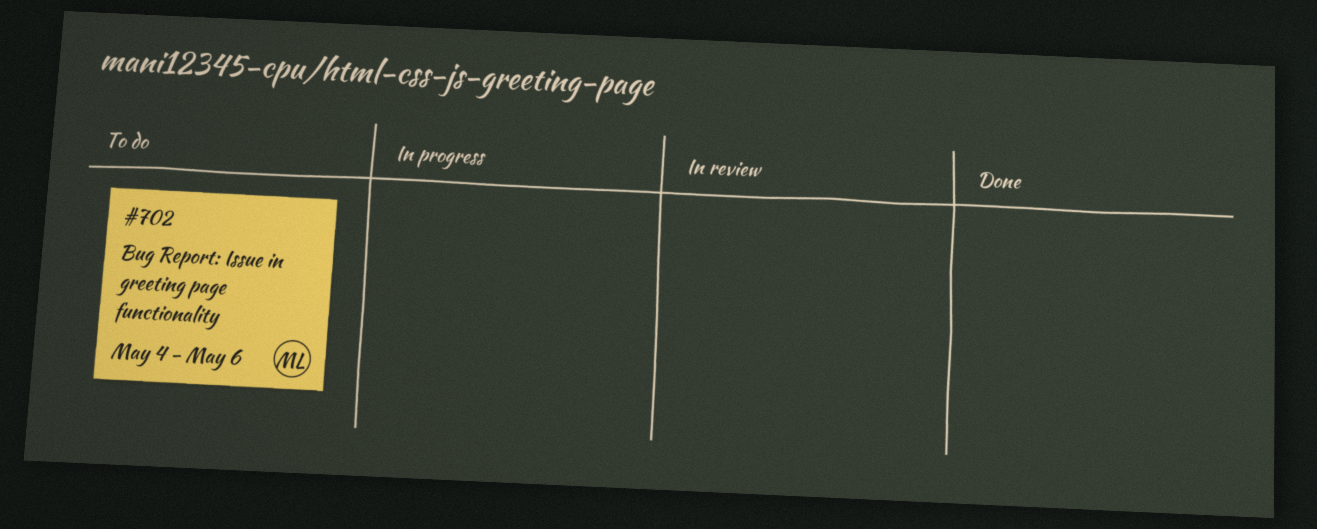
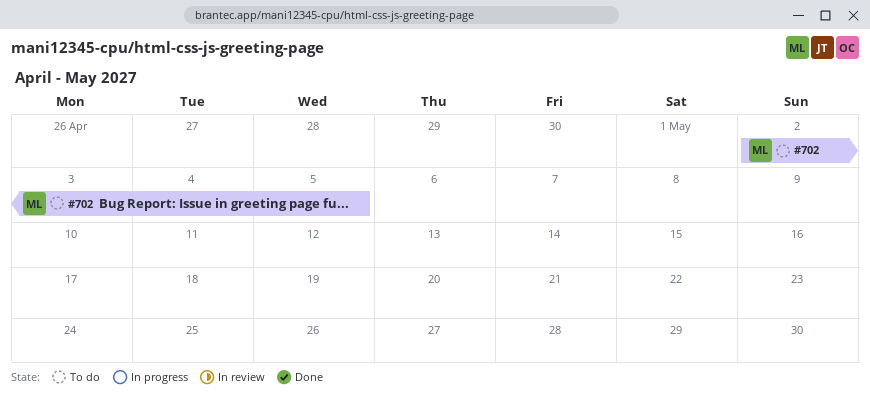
#702, start: May 4 -> May 2
#702, due: May 6 -> May 5

